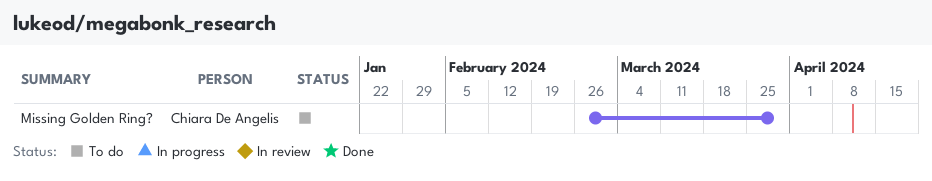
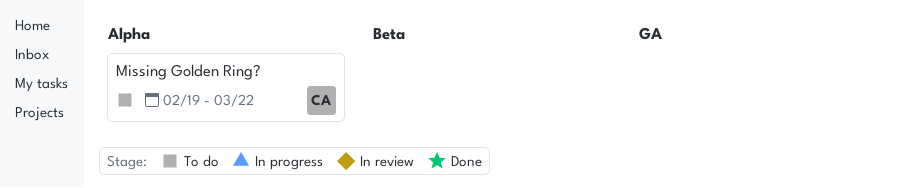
Missing Golden Ring?, start: Feb 26 -> Feb 19
Missing Golden Ring?, due: Mar 29 -> Mar 22

